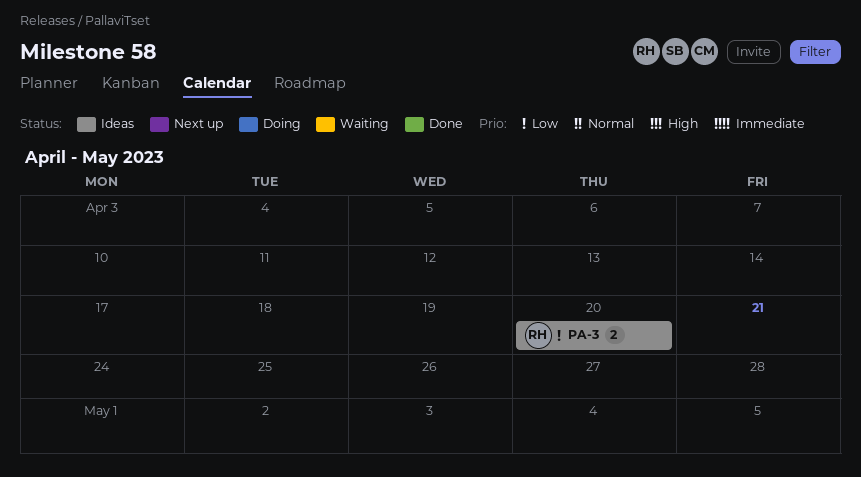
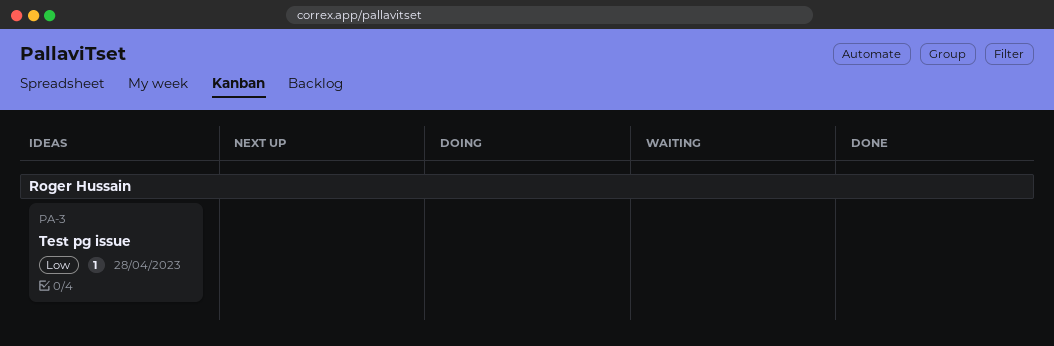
PA-3, estimate: 2 -> 1
PA-3, due: Apr 20 -> Apr 28

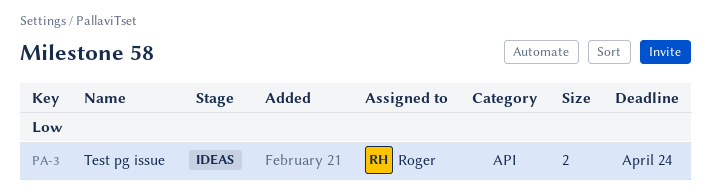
PA-3, estimate: 1 -> 2
PA-3, due: Apr 28 -> Apr 24

